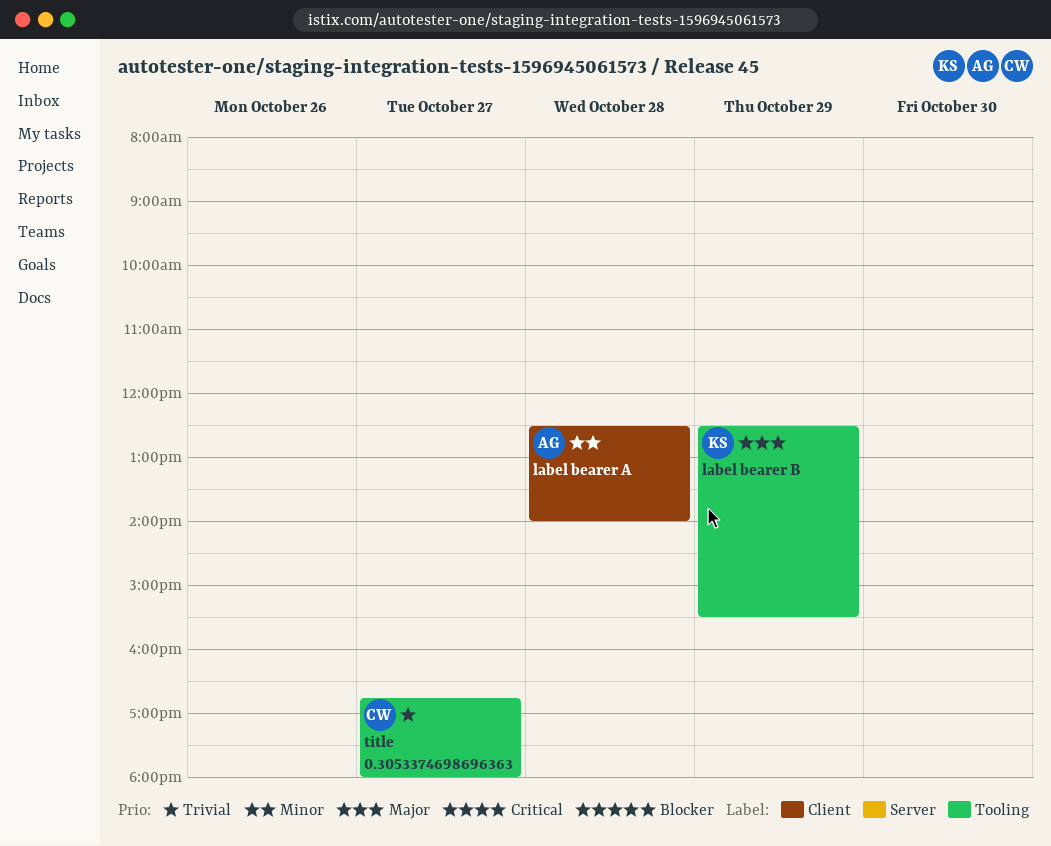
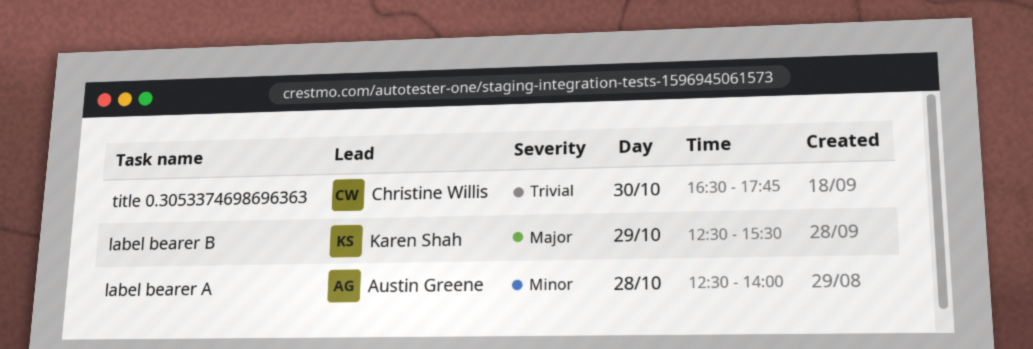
title 0.3053374698696363, day: Oct 27 -> Oct 30
title 0.3053374698696363, begins: 16:45 -> 16:30
title 0.3053374698696363, ends: 18:00 -> 17:45

